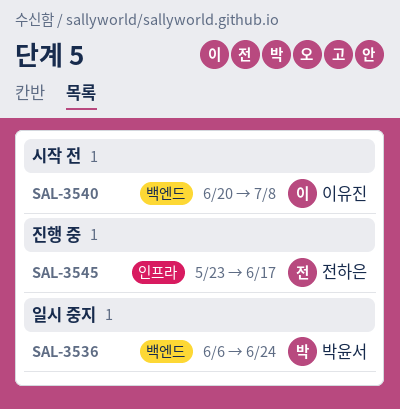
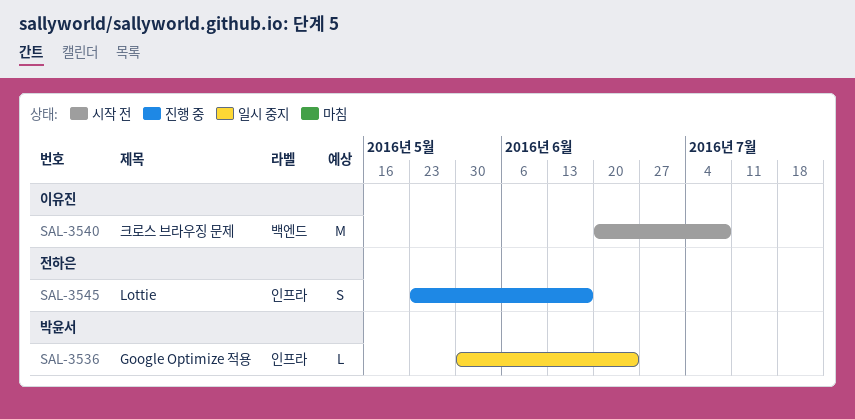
SAL-3536, label: 백엔드 -> 인프라
SAL-3536, start: Jun 6 -> May 30

